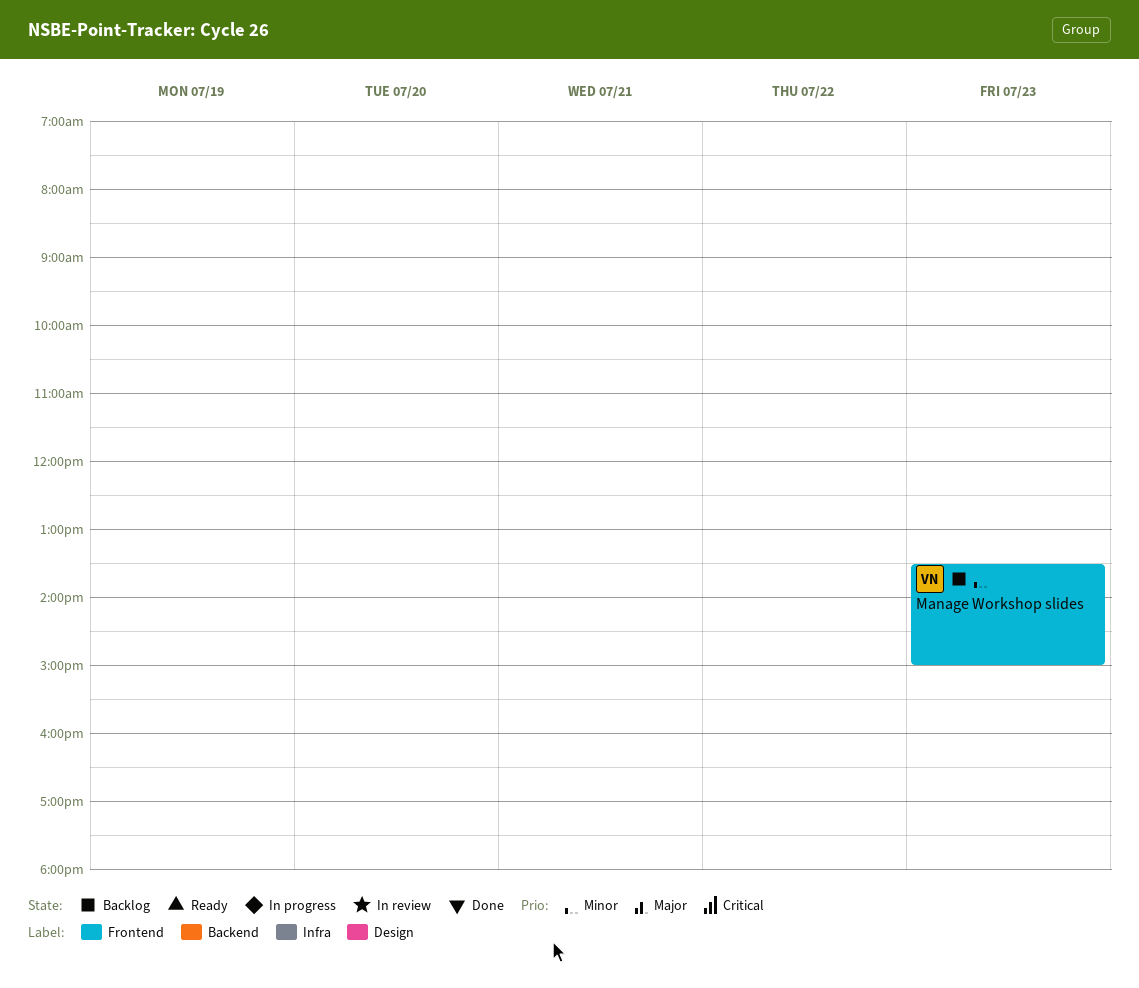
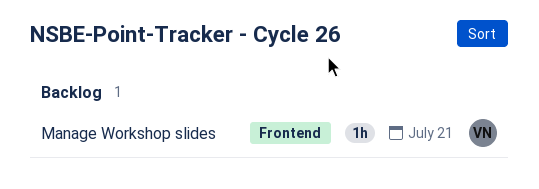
Manage Workshop slides, day: Jul 23 -> Jul 21

